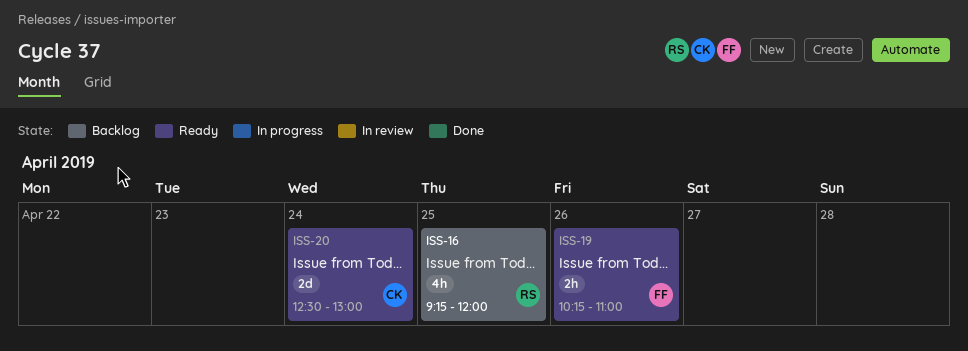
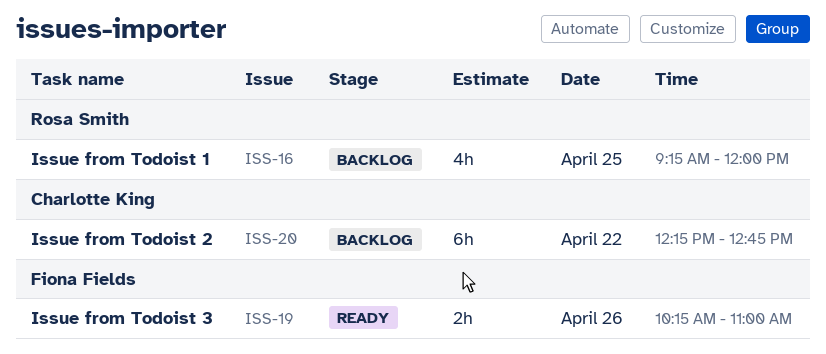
ISS-20, status: Ready -> Backlog
ISS-20, estimate: 2d -> 6h
ISS-20, day: Apr 24 -> Apr 22
ISS-20, begins: 12:30 -> 12:15
ISS-20, ends: 13:00 -> 12:45

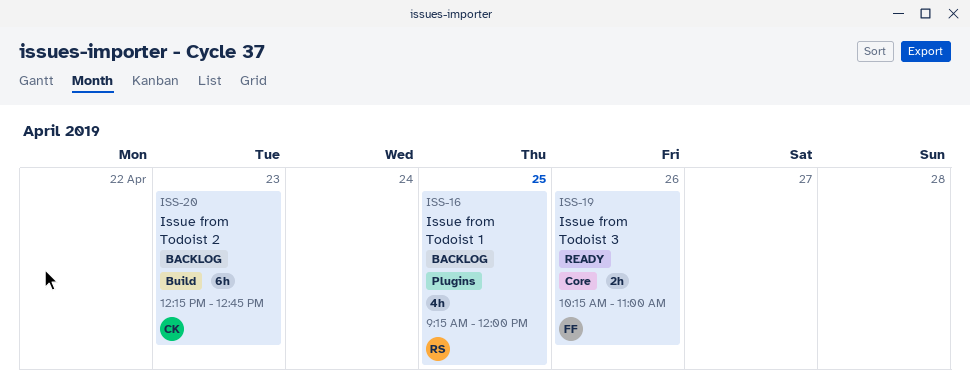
ISS-20, day: Apr 22 -> Apr 23

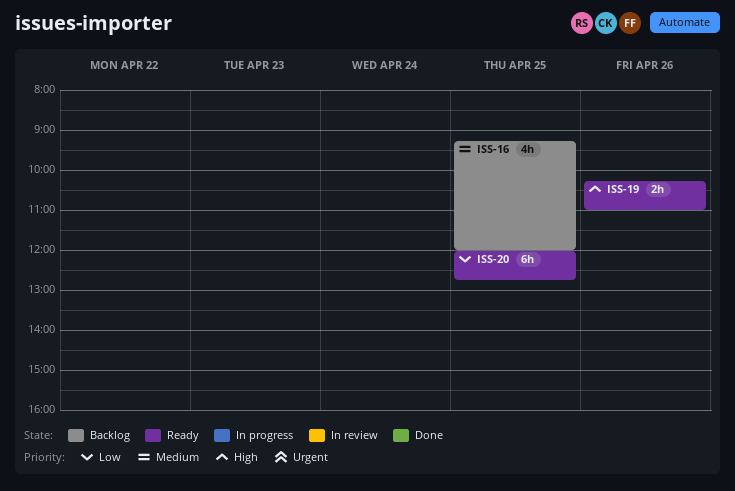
ISS-20, status: Backlog -> Ready
ISS-20, day: Apr 23 -> Apr 25
ISS-20, begins: 12:15 -> 12:00

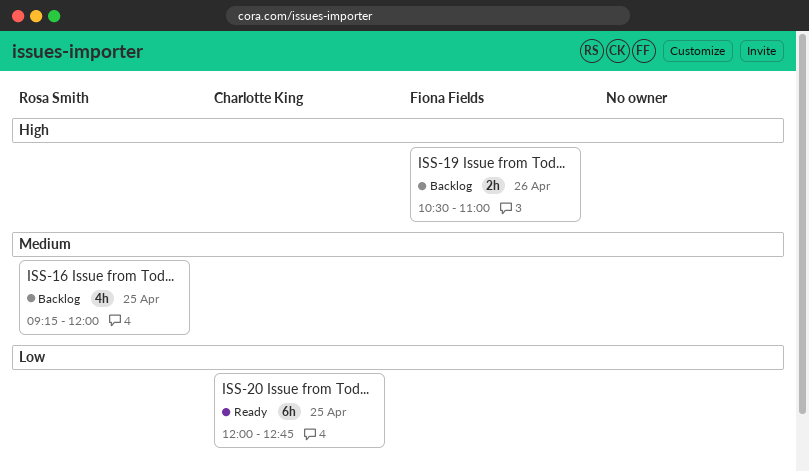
ISS-19, status: Ready -> Backlog
ISS-19, begins: 10:15 -> 10:30

